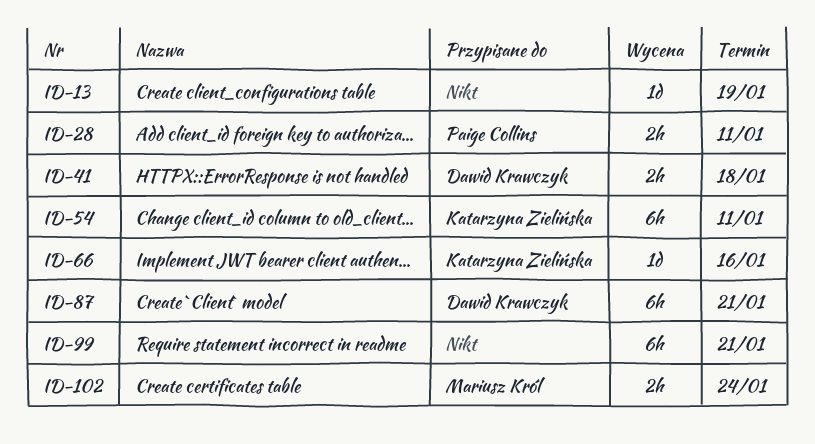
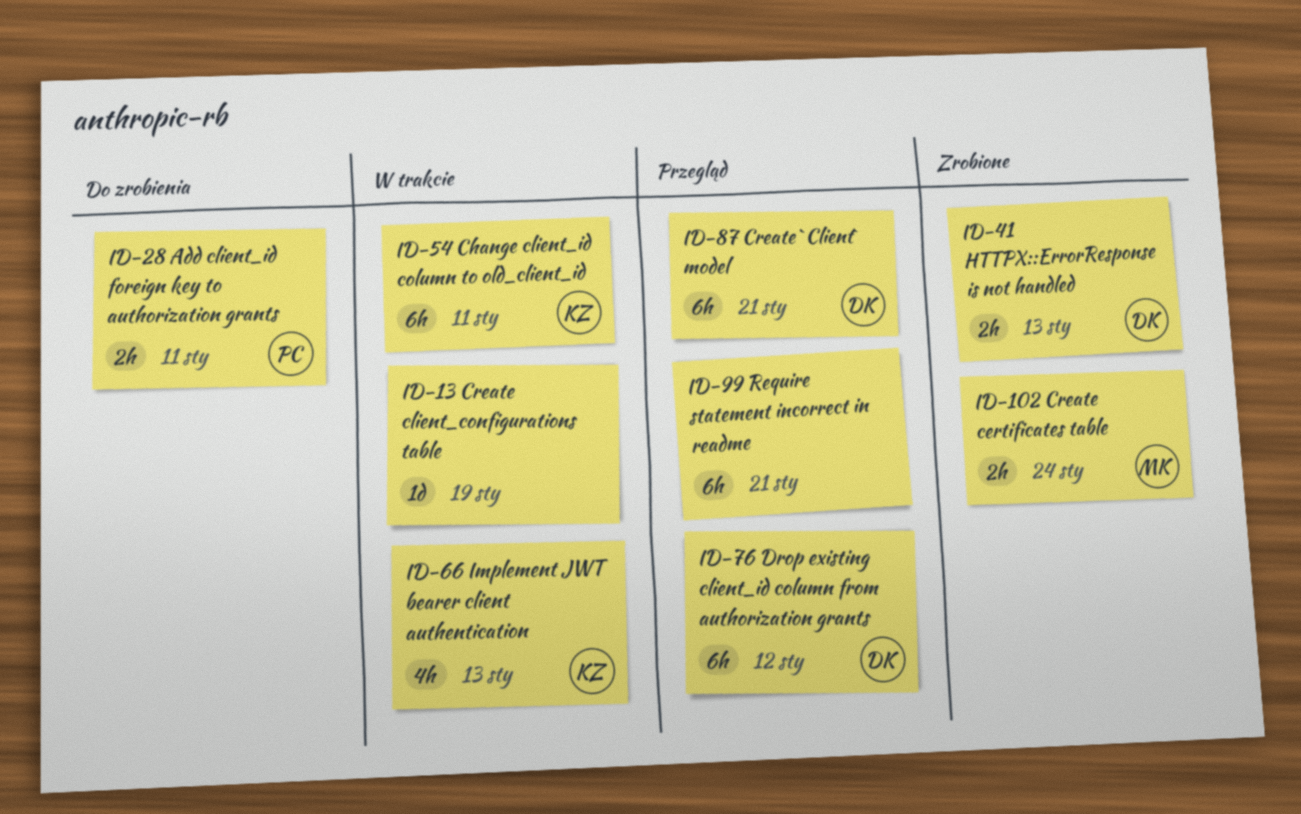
ID-41, due: Jan 18 -> Jan 13
ID-66, estimate: 1d -> 4h
ID-66, due: Jan 16 -> Jan 13
ID-76: none -> present

